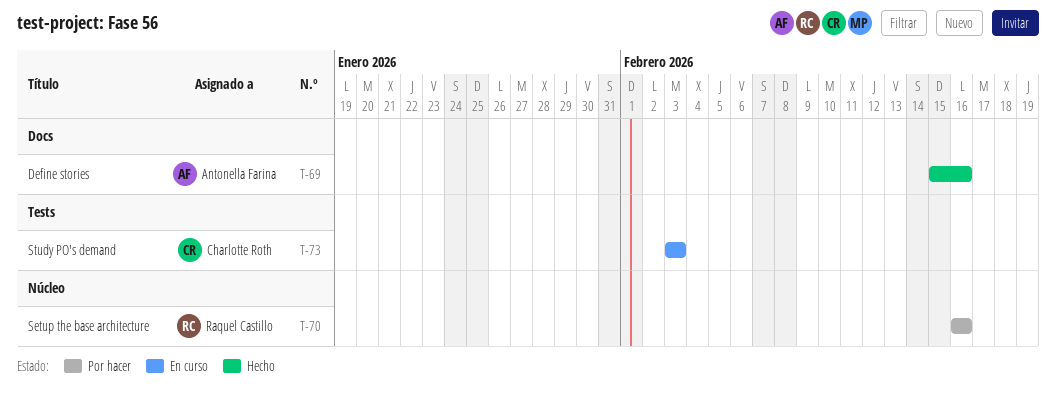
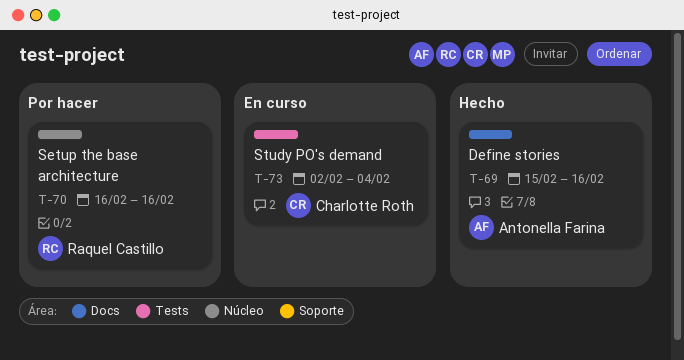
T-73, start: Feb 3 -> Feb 2
T-73, due: Feb 3 -> Feb 4

